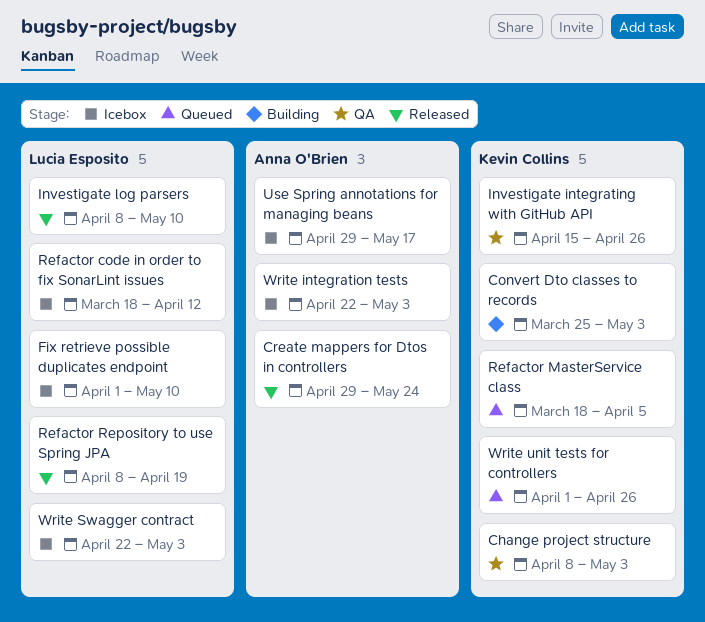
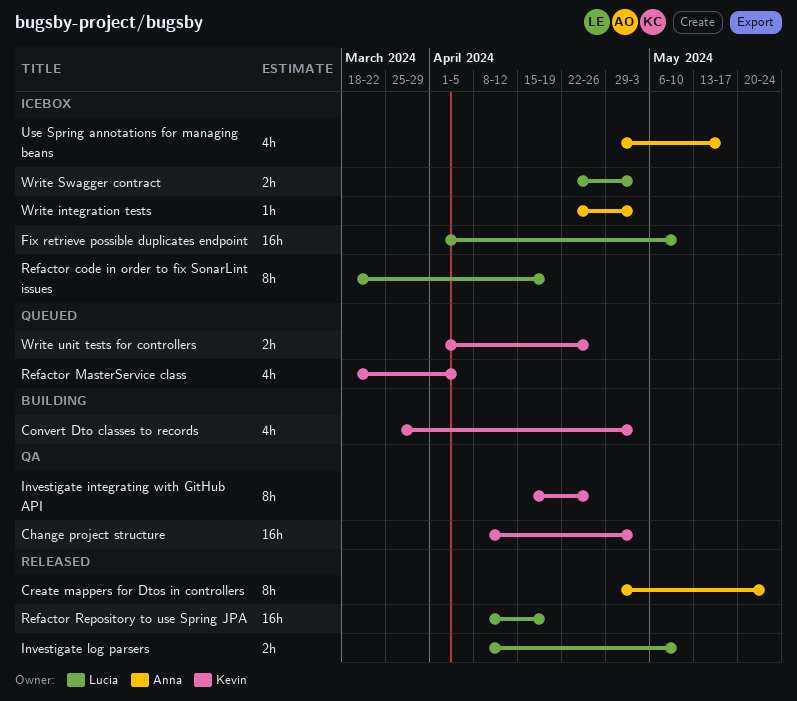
Refactor code in order to fix SonarLint issues, due: Apr 12 -> Apr 19

